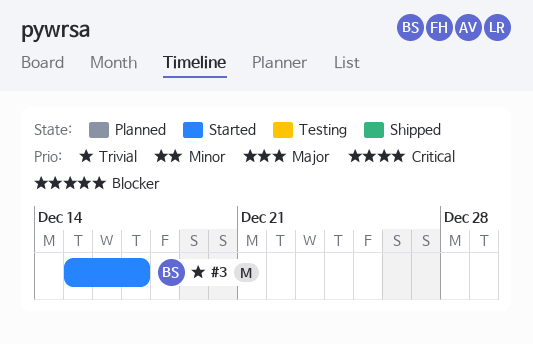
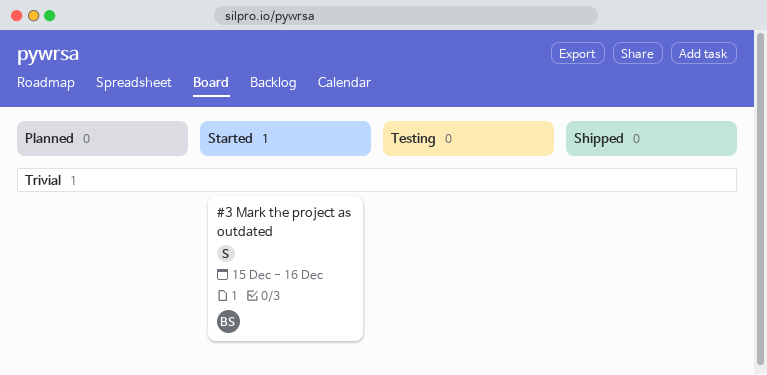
#3, estimate: M -> S
#3, due: Dec 17 -> Dec 16

